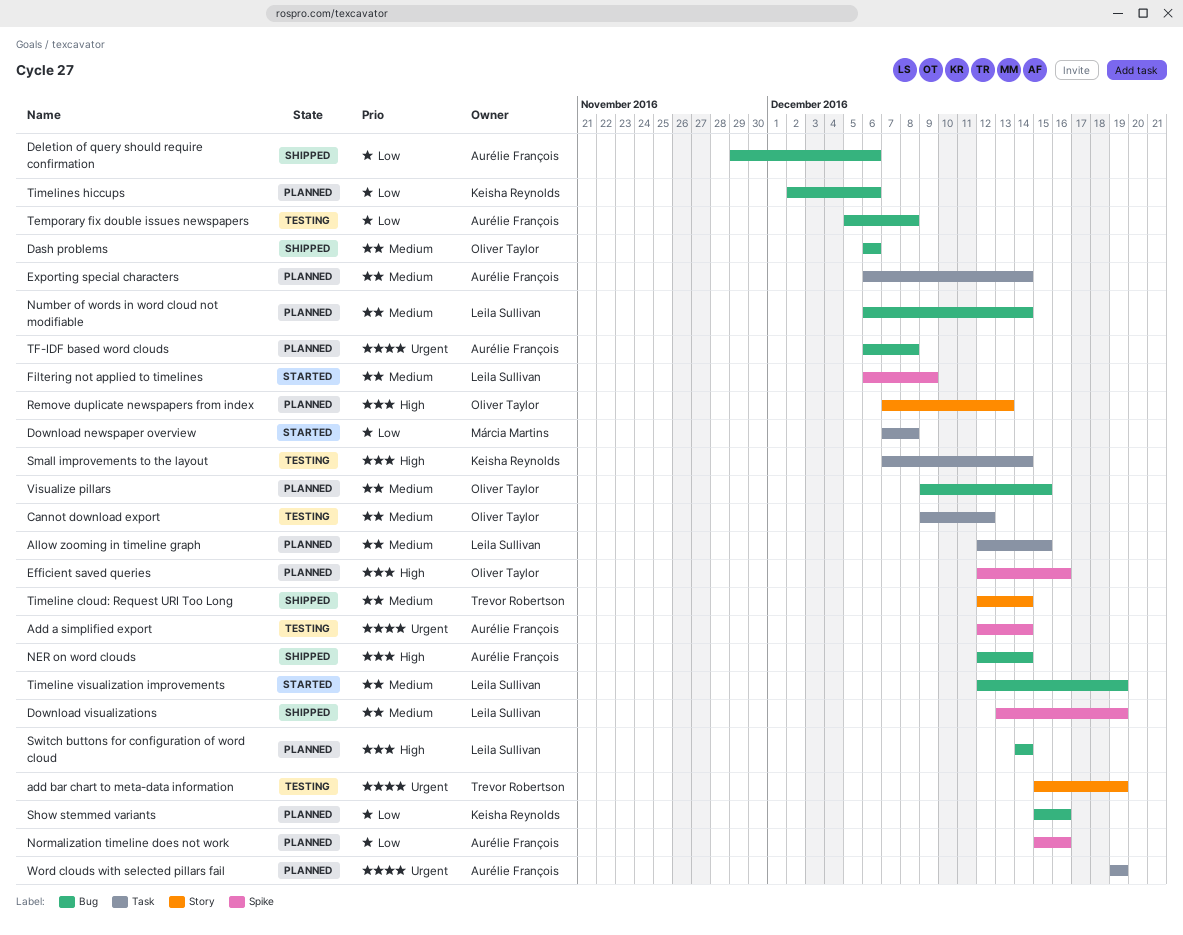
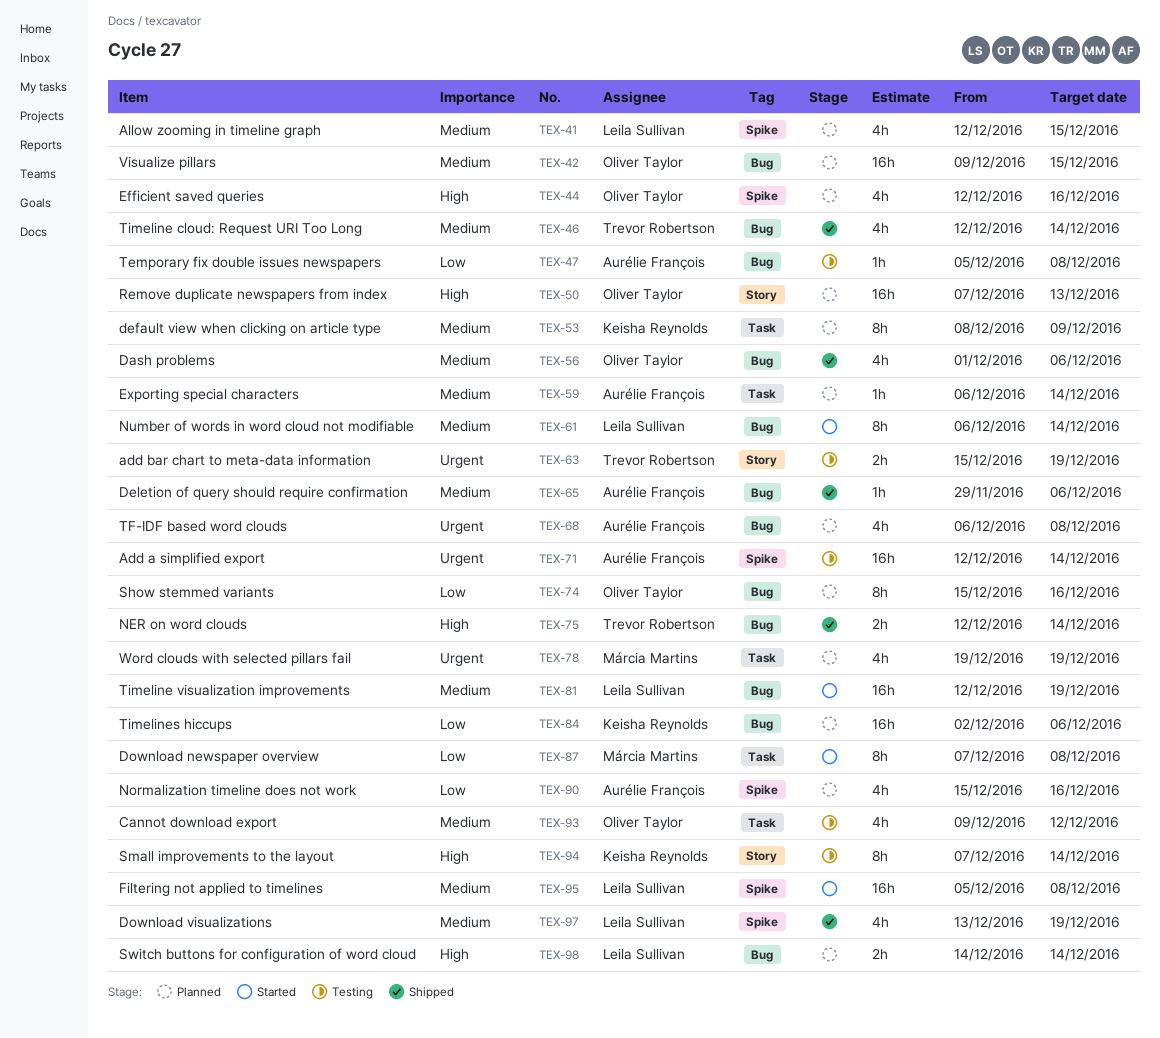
Allow zooming in timeline graph, label: Task -> Spike
Dash problems, start: Dec 6 -> Dec 1
default view when clicking on article type: none -> present
Deletion of query should require confirmation, priority: Low -> Medium
Filtering not applied to timelines, start: Dec 6 -> Dec 5
Filtering not applied to timelines, due: Dec 9 -> Dec 8
NER on word clouds, owner: Aurélie François -> Trevor Robertson
Number of words in word cloud not modifiable, status: Planned -> Started
Show stemmed variants, owner: Keisha Reynolds -> Oliver Taylor
Small improvements to the layout, label: Task -> Story
Timeline cloud: Request URI Too Long, label: Story -> Bug
Word clouds with selected pillars fail, owner: Aurélie François -> Márcia Martins

